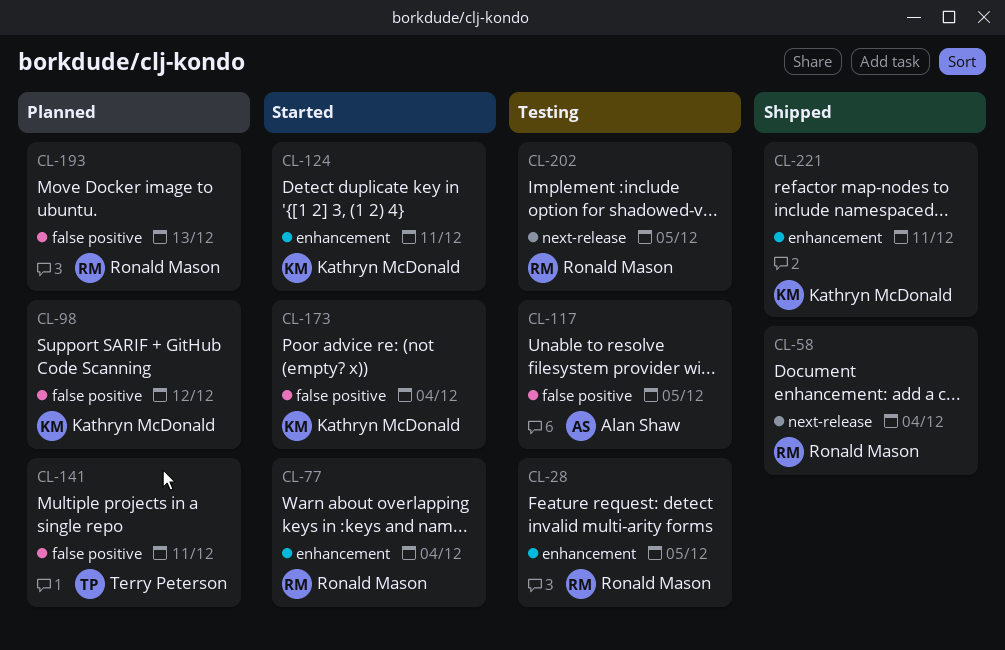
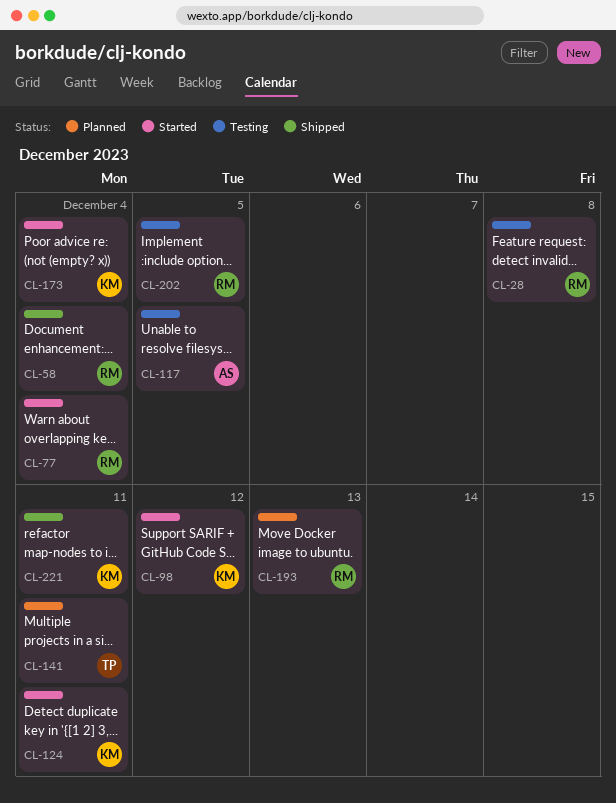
CL-28, due: Dec 5 -> Dec 8
CL-98, status: Planned -> Started

